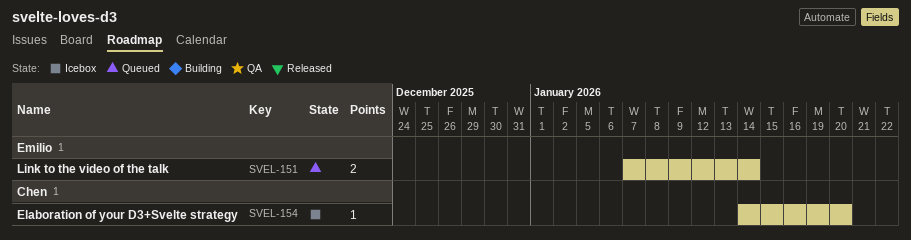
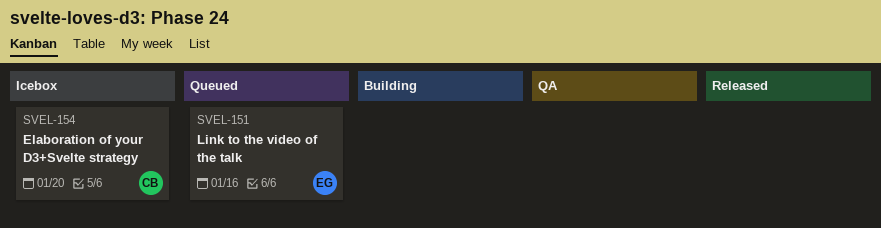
SVEL-151, due: Jan 14 -> Jan 16

